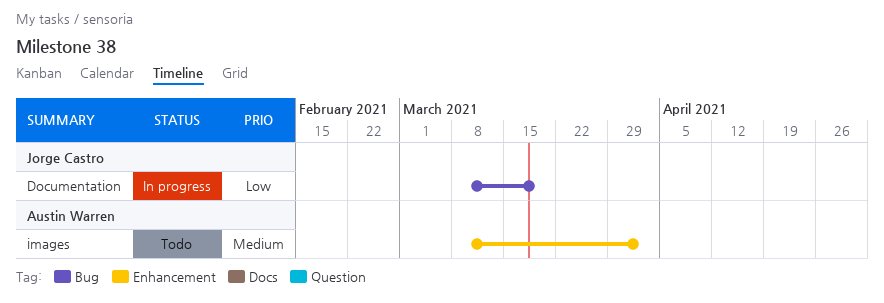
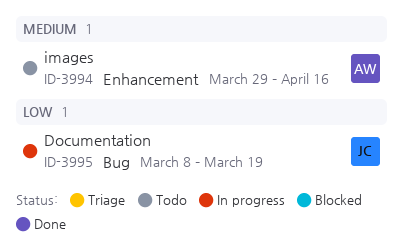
images, start: Mar 8 -> Mar 29
images, due: Apr 2 -> Apr 16

